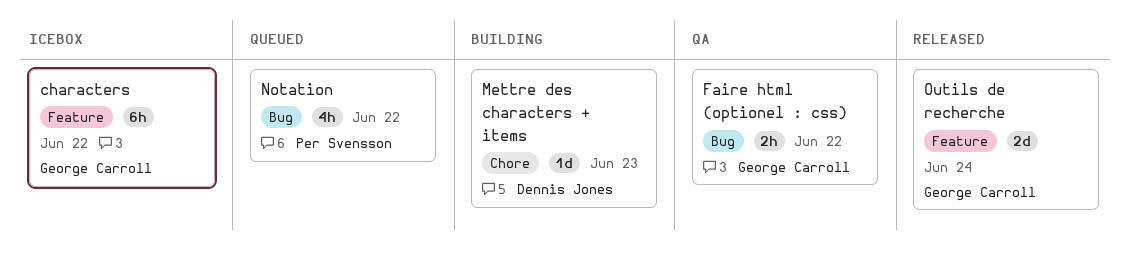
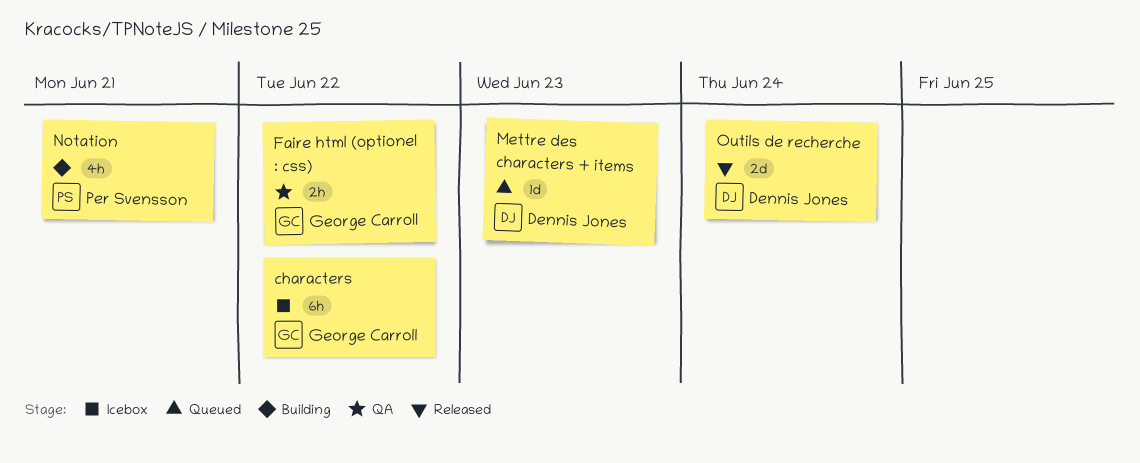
Mettre des characters + items, status: Building -> Queued
Notation, status: Queued -> Building
Notation, due: Jun 22 -> Jun 21
Outils de recherche, owner: George Carroll -> Dennis Jones

